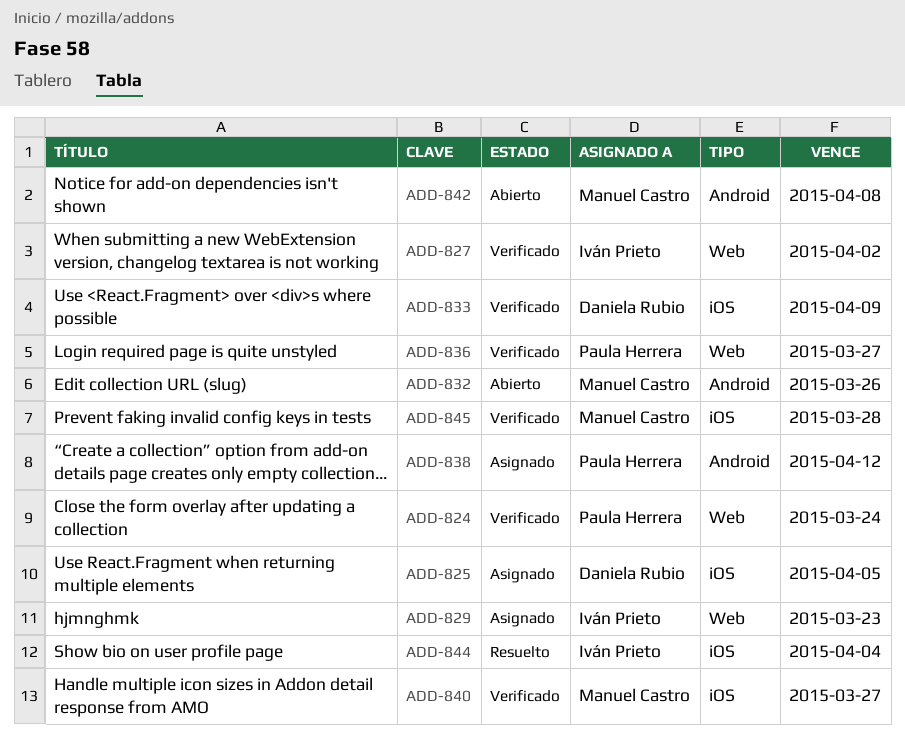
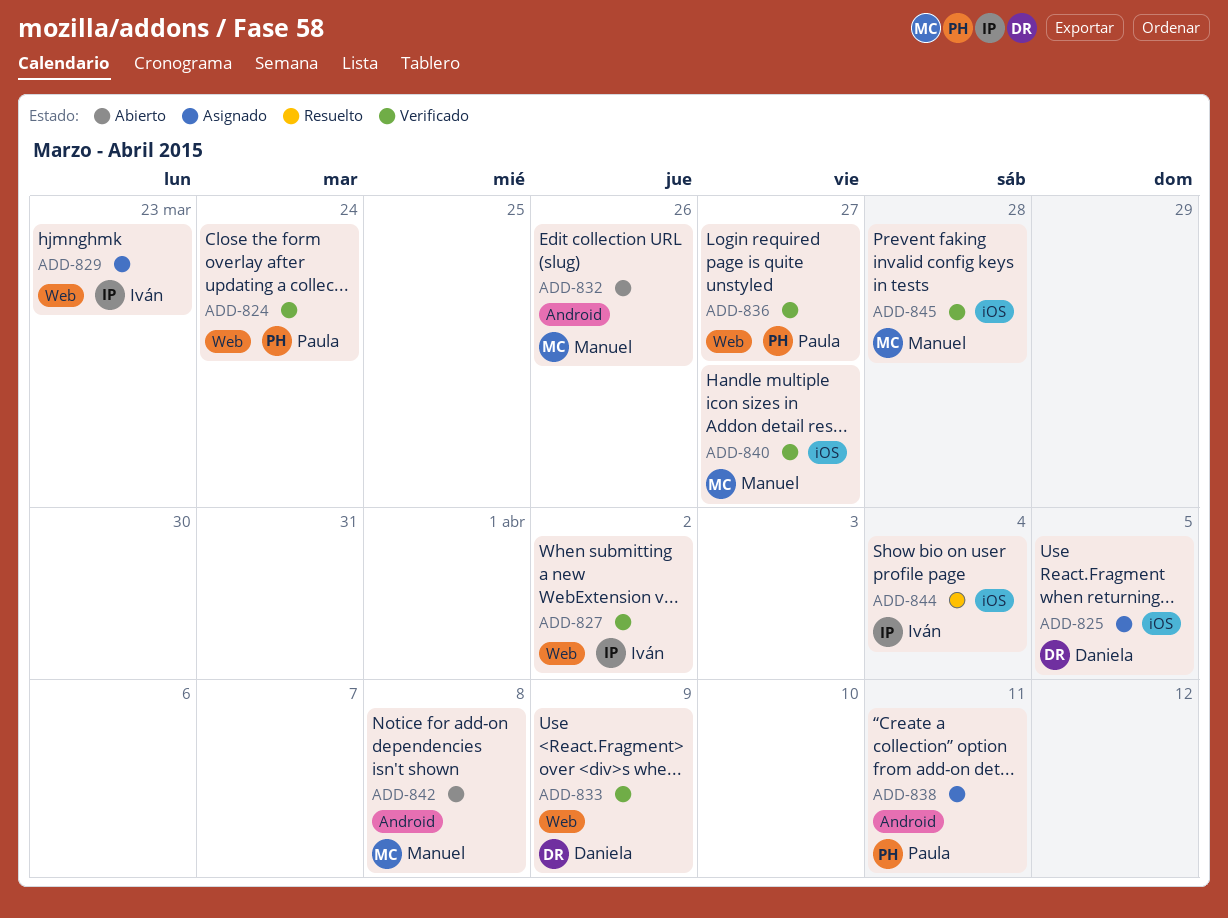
ADD-833, label: iOS -> Web
ADD-838, due: Apr 12 -> Apr 11

